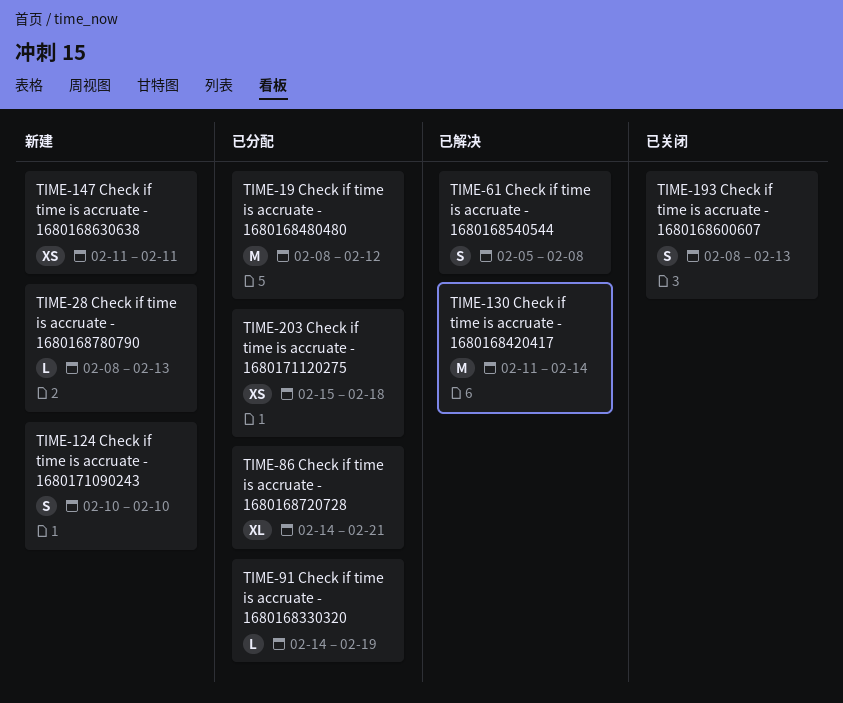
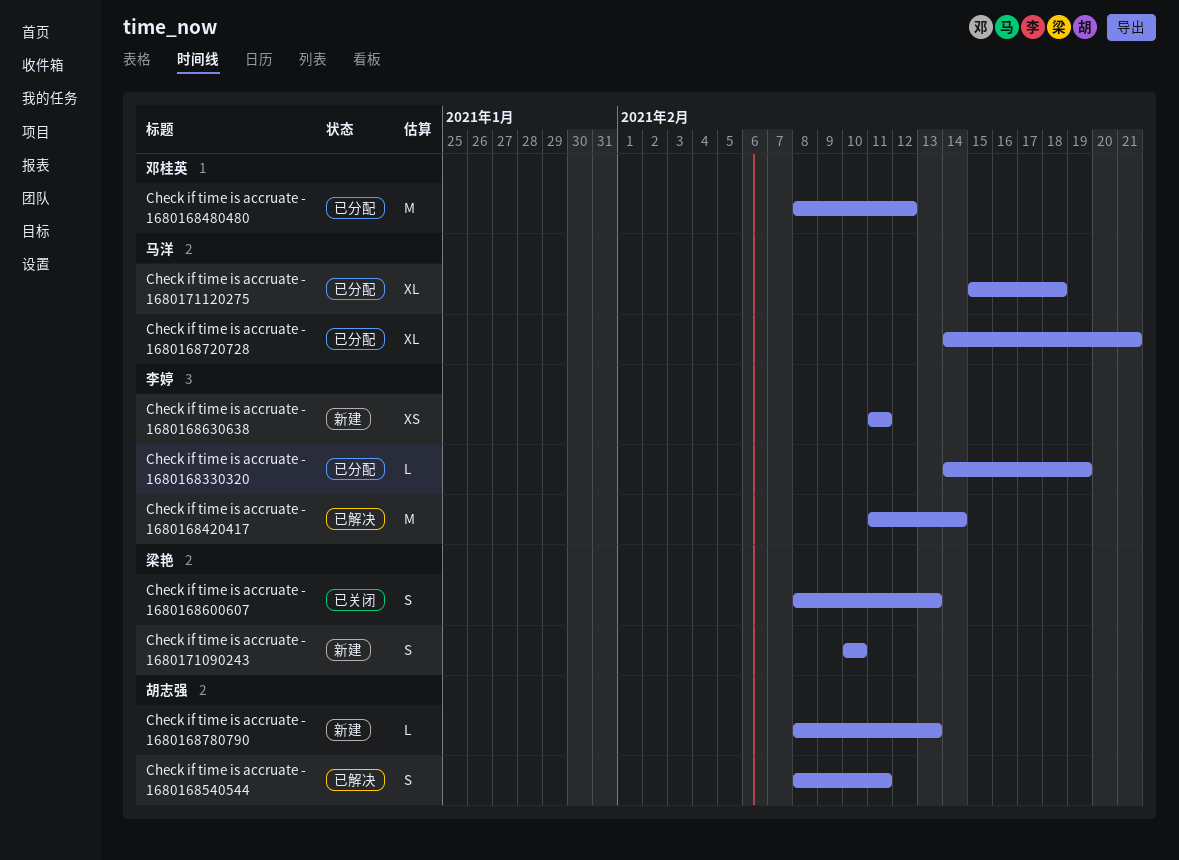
Check if time is accruate - 1680168540544, start: Feb 5 -> Feb 8
Check if time is accruate - 1680168540544, due: Feb 8 -> Feb 11
Check if time is accruate - 1680171120275, estimate: XS -> XL

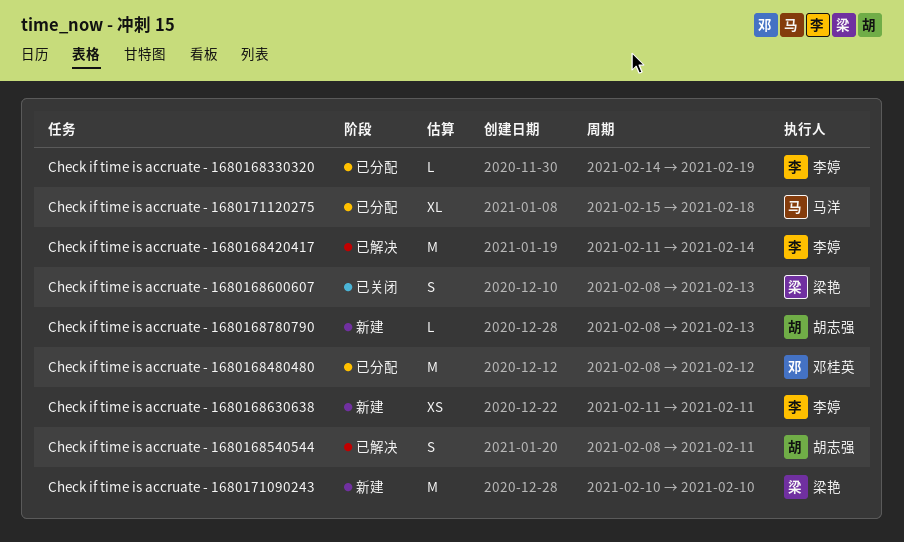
Check if time is accruate - 1680168720728: present -> none
Check if time is accruate - 1680171090243, estimate: S -> M

